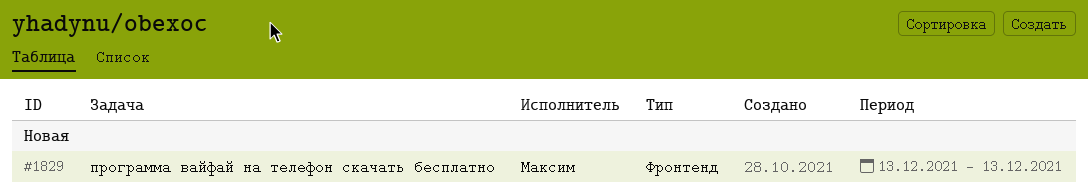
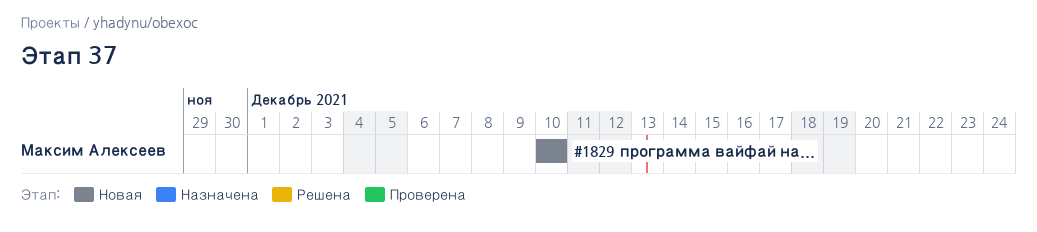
#1829, start: Dec 13 -> Dec 10
#1829, due: Dec 13 -> Dec 10

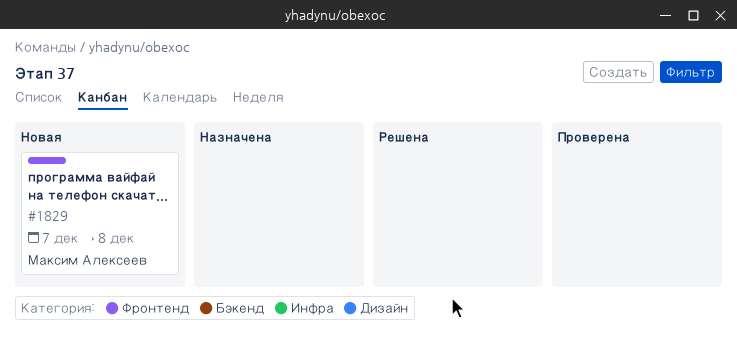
#1829, start: Dec 10 -> Dec 7
#1829, due: Dec 10 -> Dec 8

